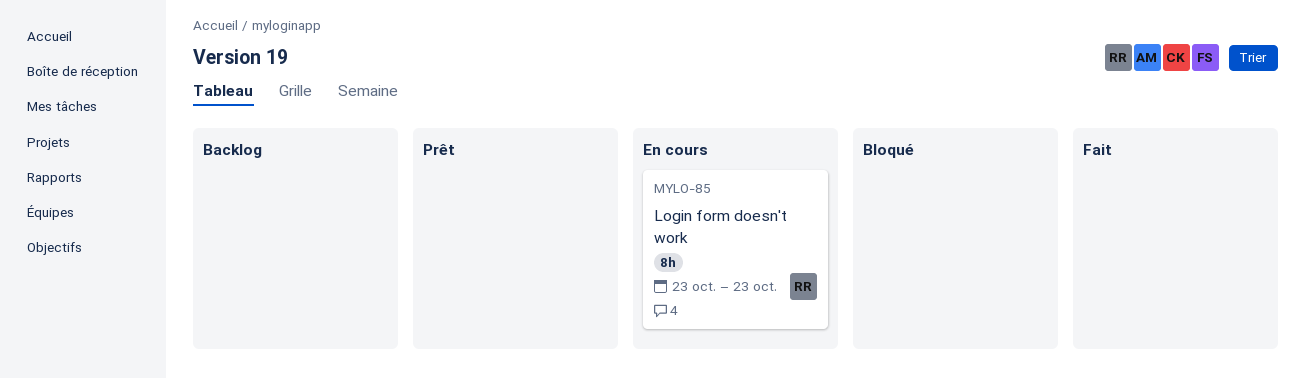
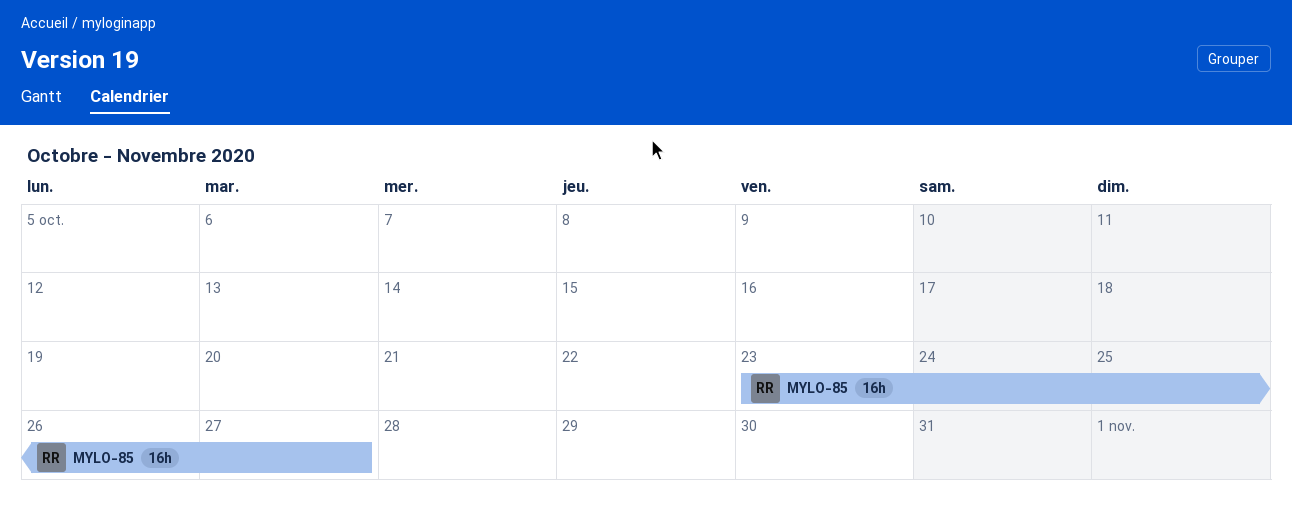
MYLO-85, estimate: 8h -> 16h
MYLO-85, due: Oct 23 -> Oct 27

